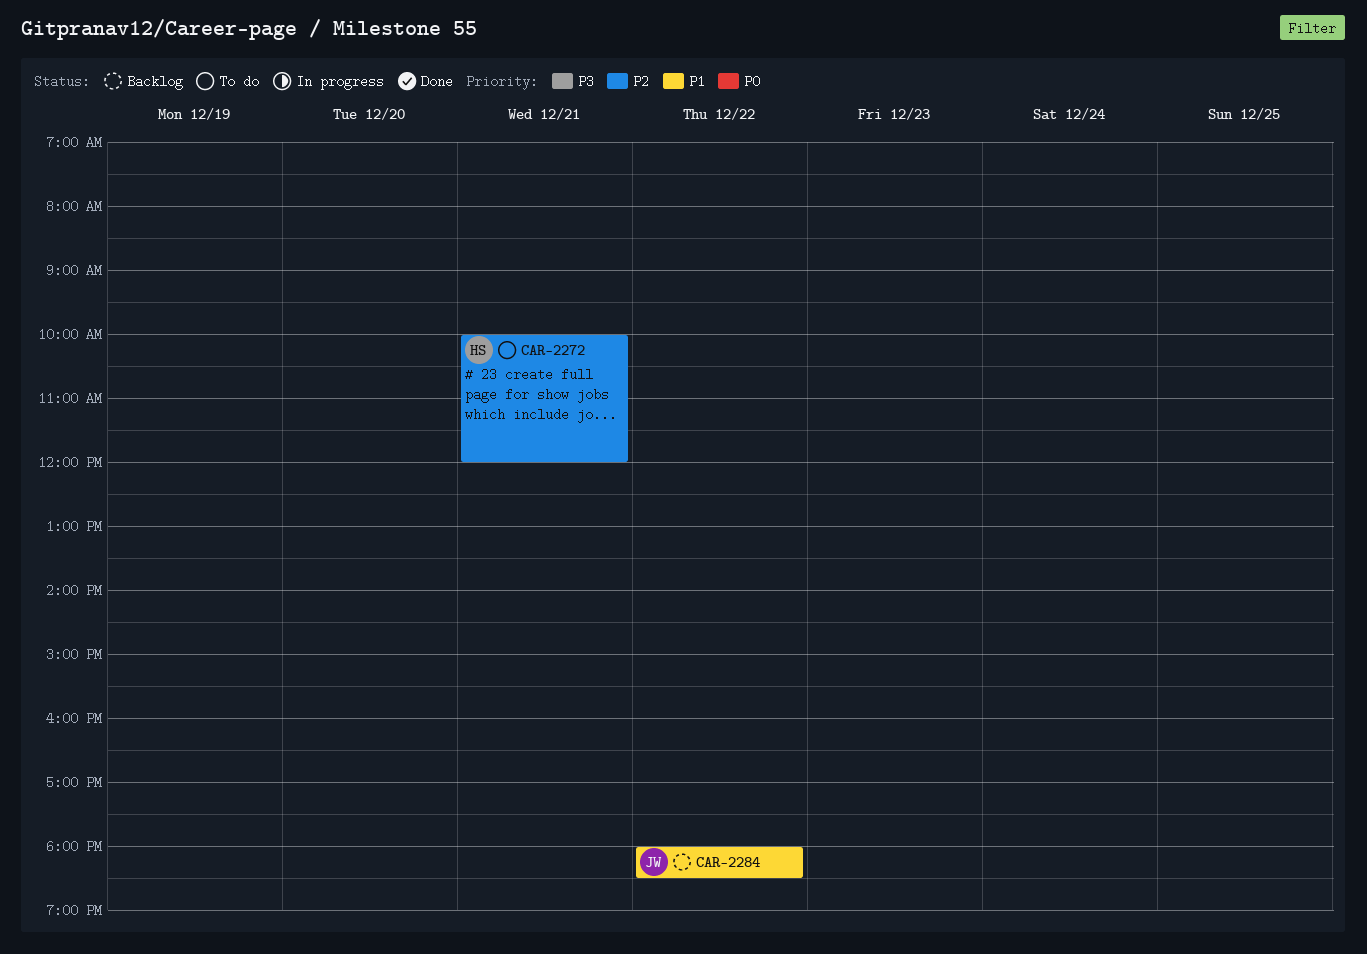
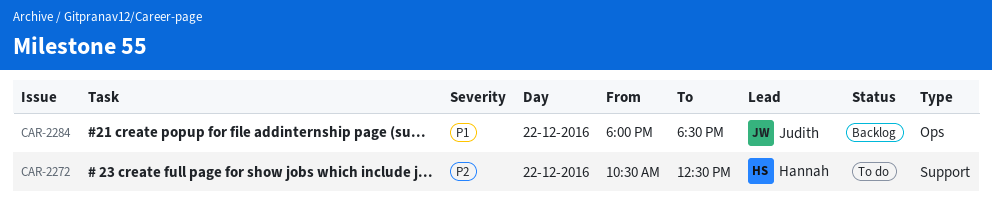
CAR-2272, day: Dec 21 -> Dec 22
CAR-2272, begins: 10:00 -> 10:30
CAR-2272, ends: 12:00 -> 12:30

